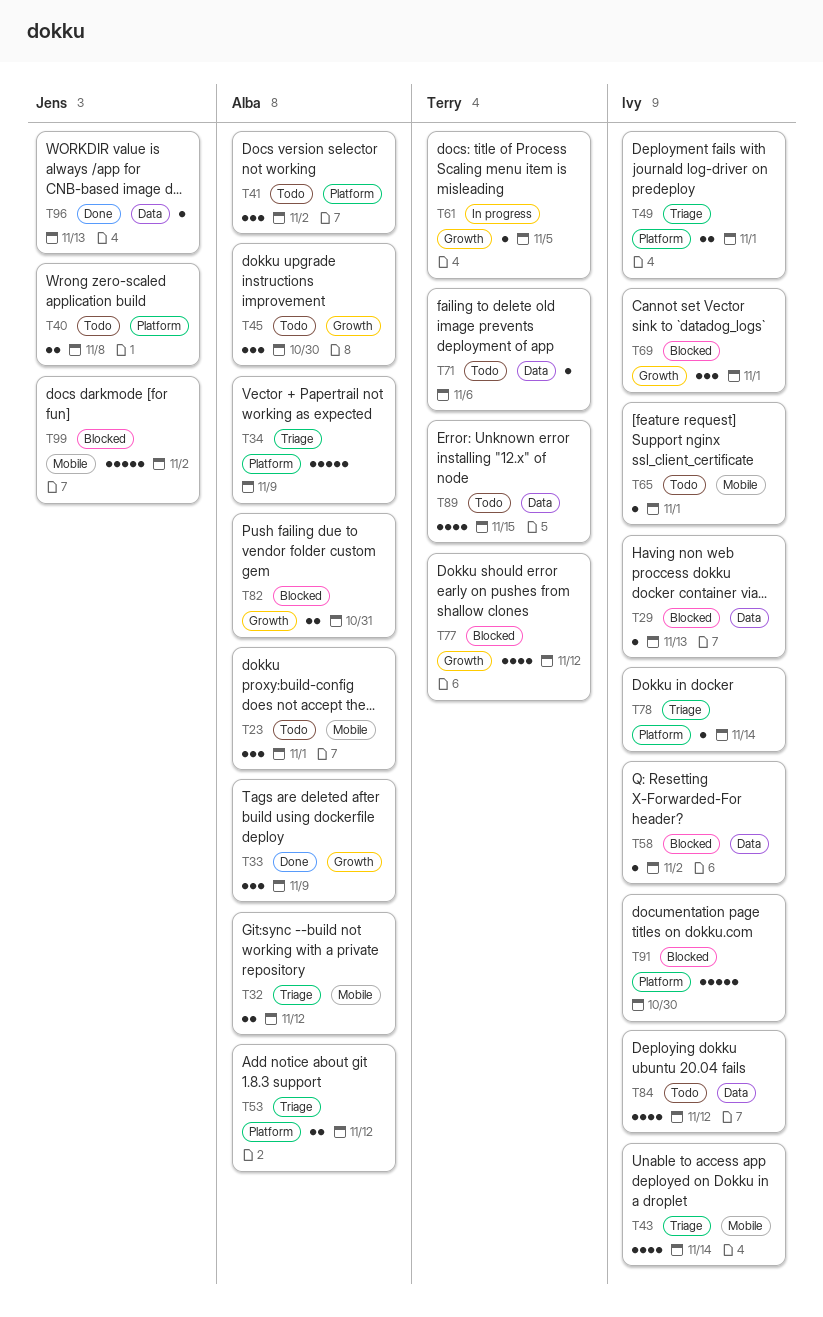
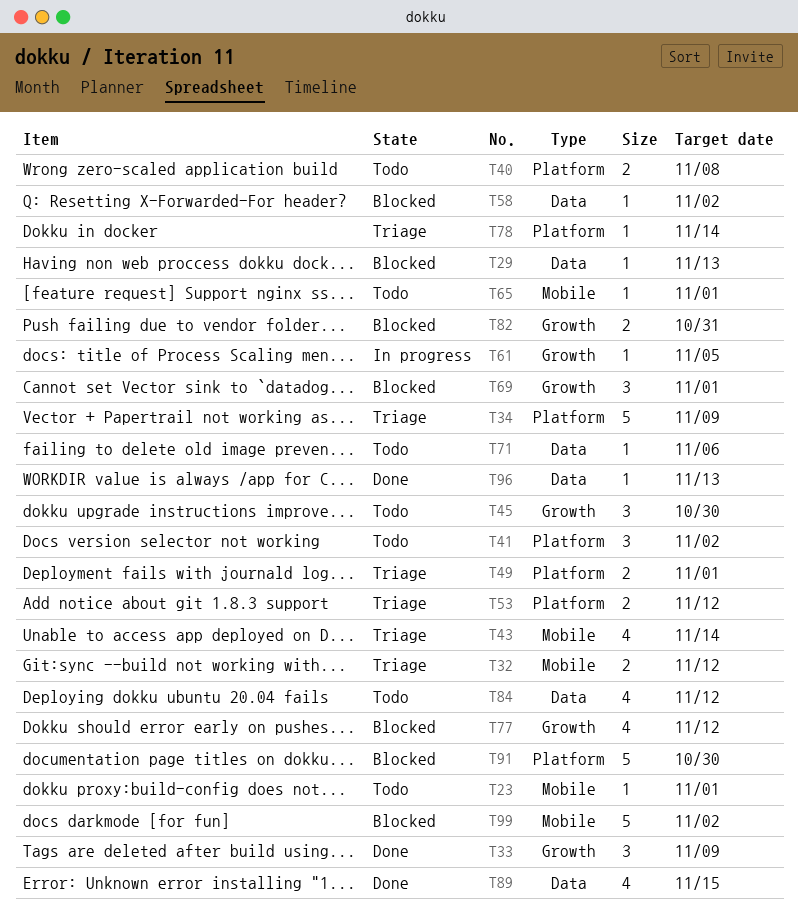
T23, estimate: 3 -> 1
T89, status: Todo -> Done

